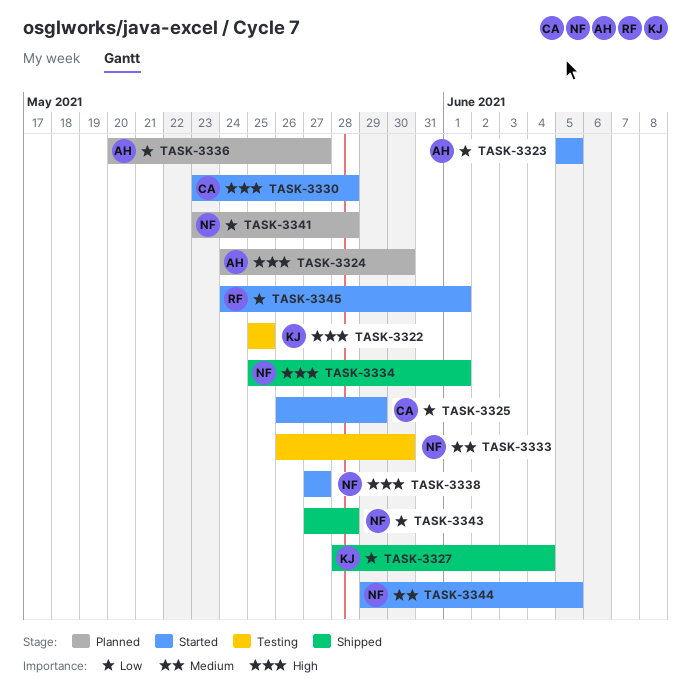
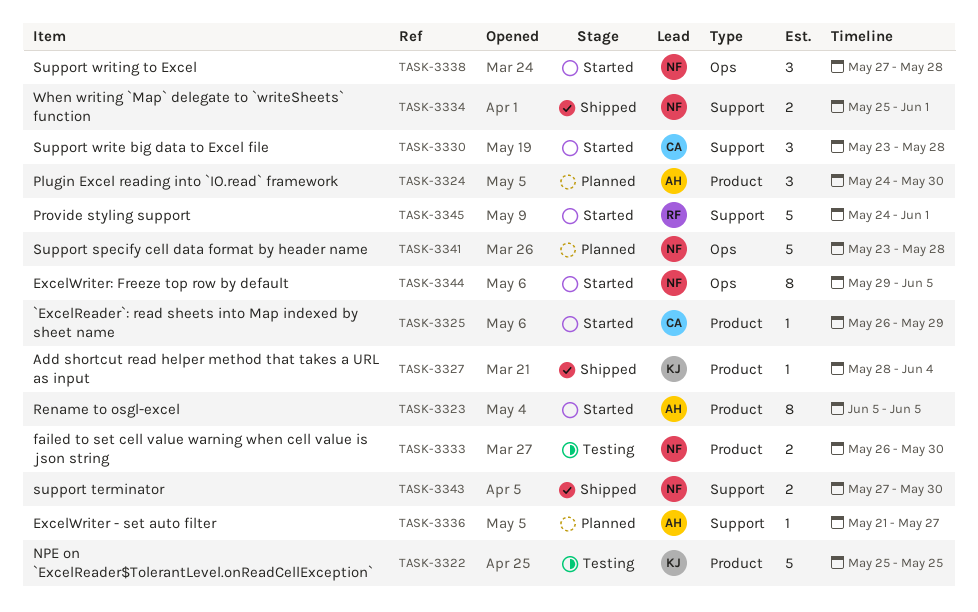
TASK-3336, start: May 20 -> May 21
TASK-3338, due: May 27 -> May 28
TASK-3343, due: May 28 -> May 30

